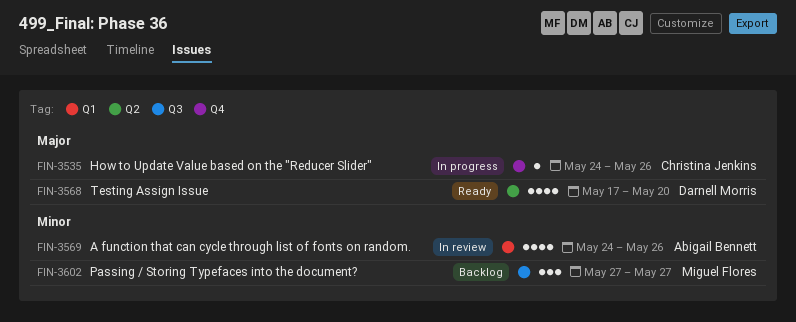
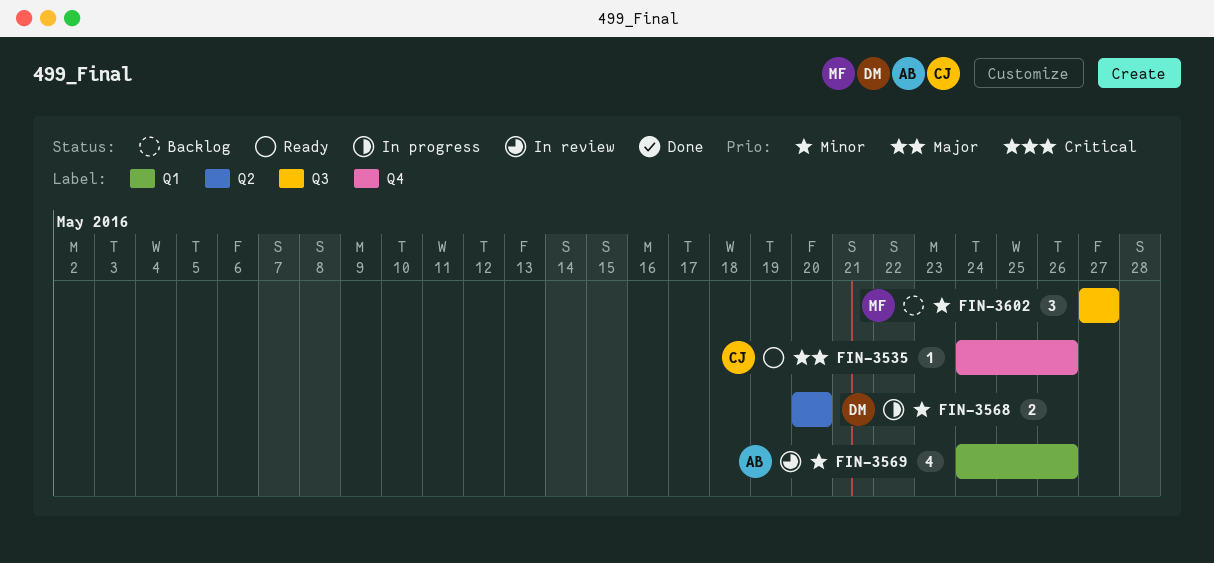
FIN-3535, status: In progress -> Ready
FIN-3568, status: Ready -> In progress
FIN-3568, priority: Major -> Minor
FIN-3568, estimate: 4 -> 2
FIN-3568, start: May 17 -> May 20

